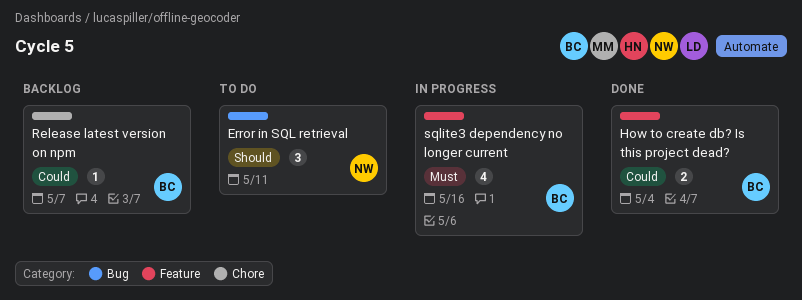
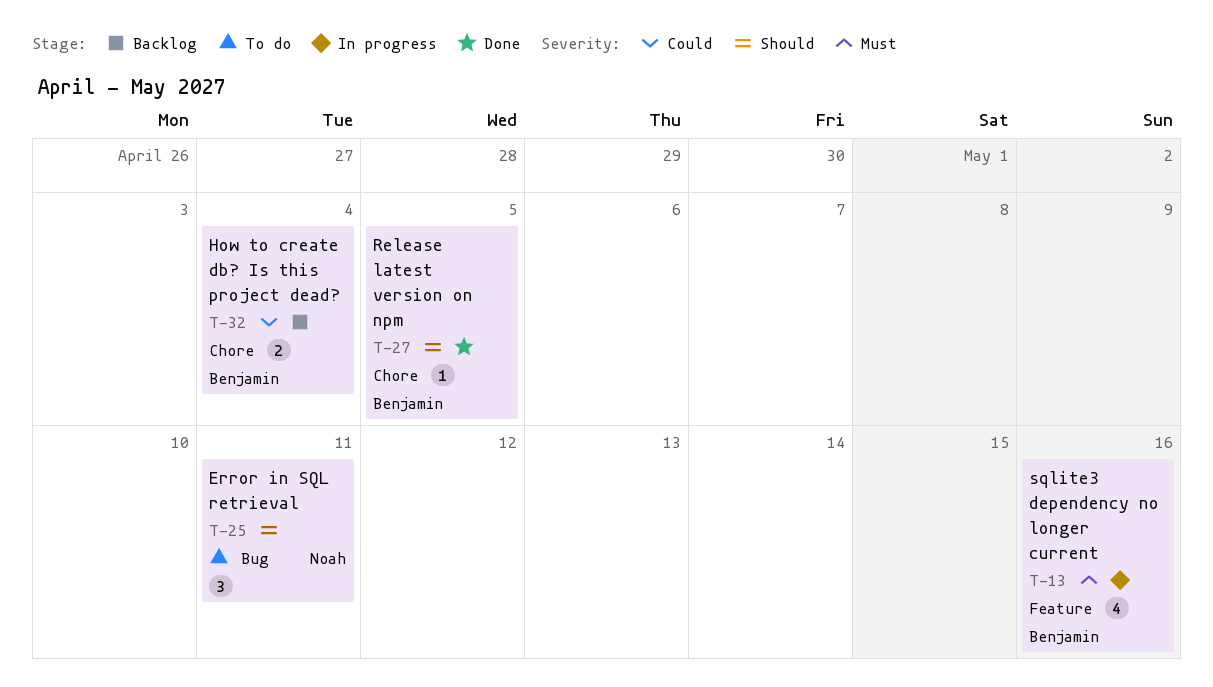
How to create db? Is this project dead?, status: Done -> Backlog
How to create db? Is this project dead?, label: Feature -> Chore
Release latest version on npm, status: Backlog -> Done
Release latest version on npm, priority: Could -> Should
Release latest version on npm, due: May 7 -> May 5

